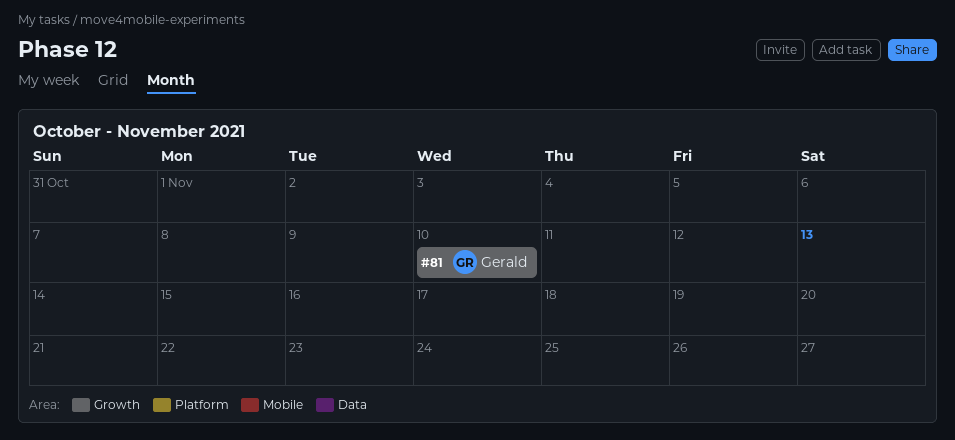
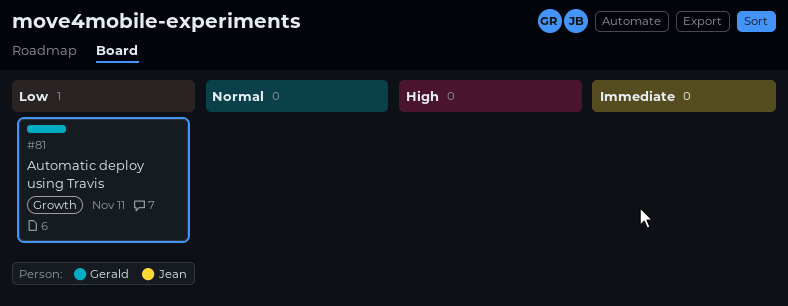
#81, due: Nov 10 -> Nov 11

